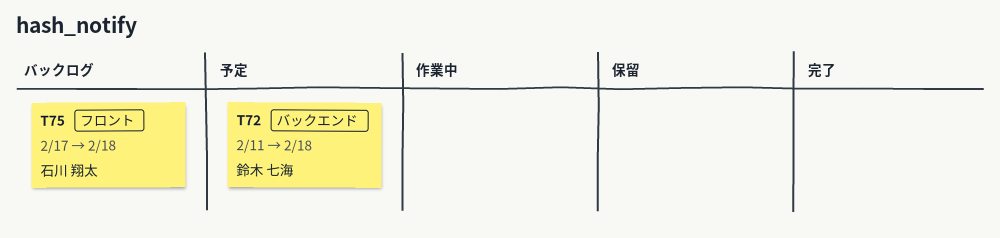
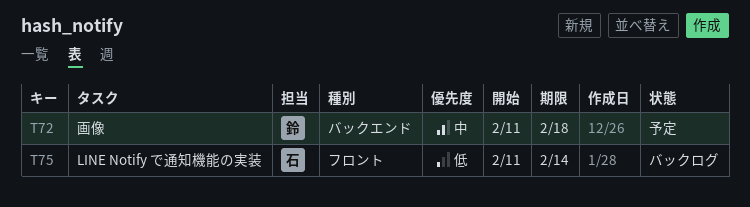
T75, start: Feb 17 -> Feb 11
T75, due: Feb 18 -> Feb 14

